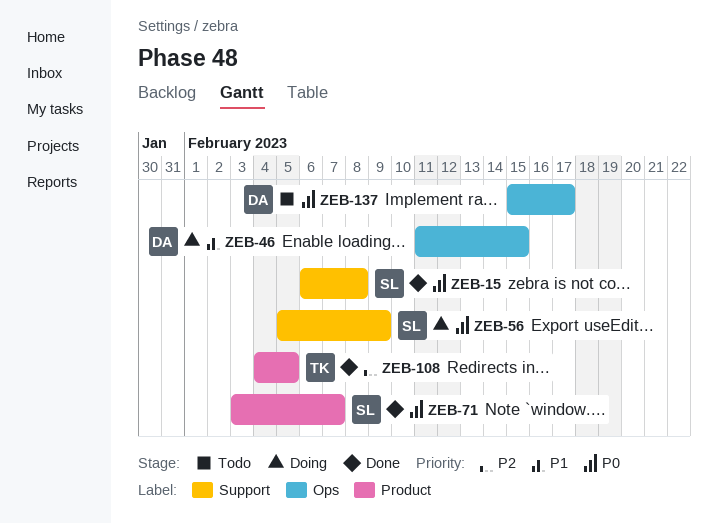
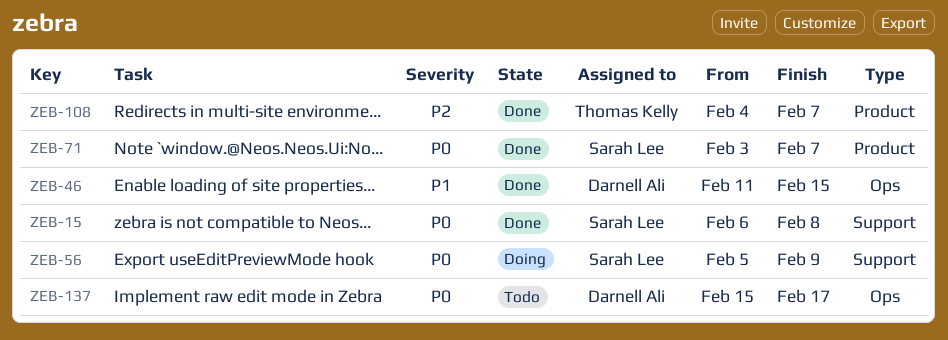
ZEB-46, status: Doing -> Done
ZEB-108, due: Feb 5 -> Feb 7

